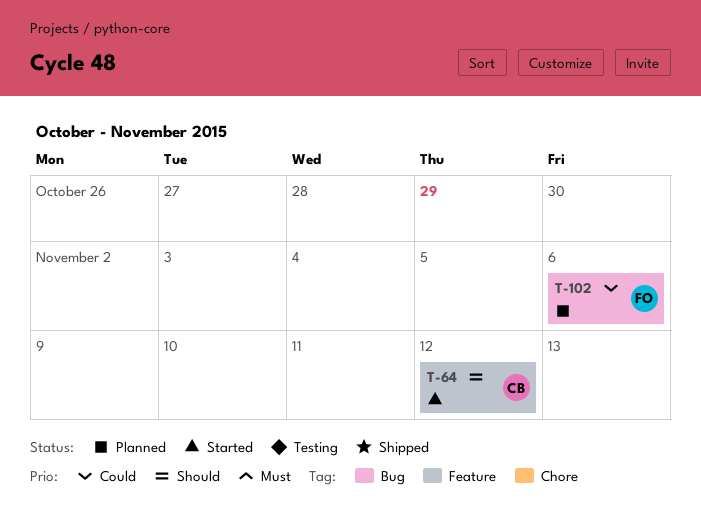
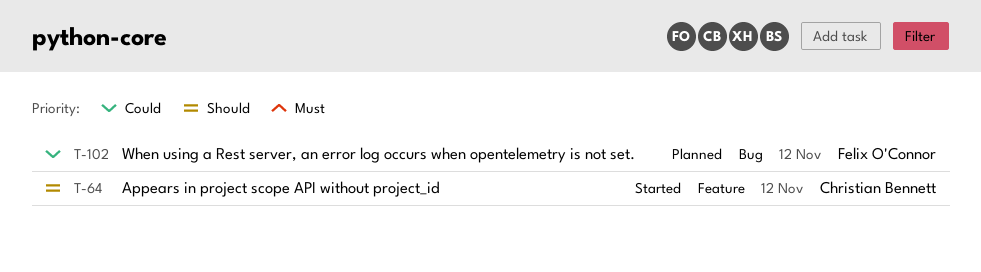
T-102, due: Nov 6 -> Nov 12

